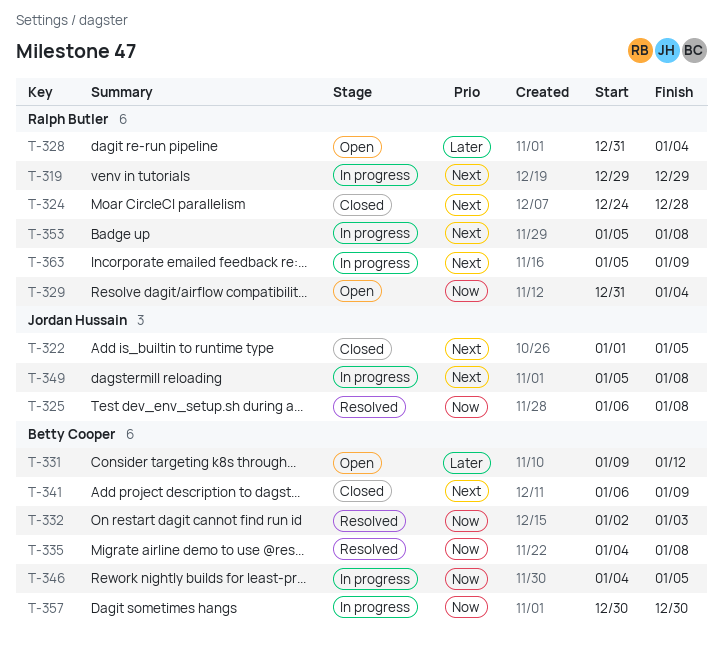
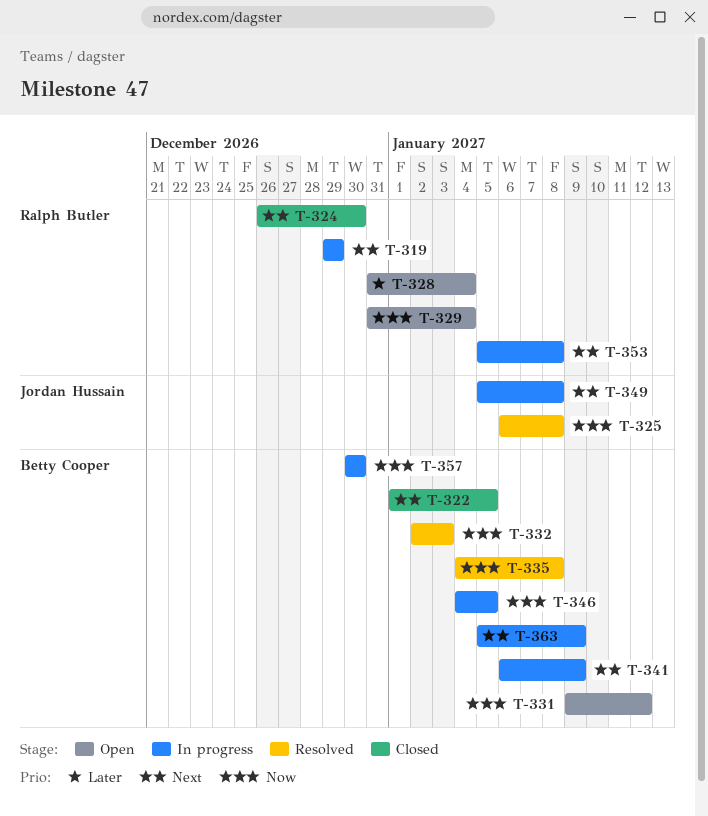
T-322, owner: Jordan Hussain -> Betty Cooper
T-324, start: Dec 24 -> Dec 26
T-324, due: Dec 28 -> Dec 30
T-331, priority: Later -> Now
T-341, status: Closed -> In progress
T-363, owner: Ralph Butler -> Betty Cooper

